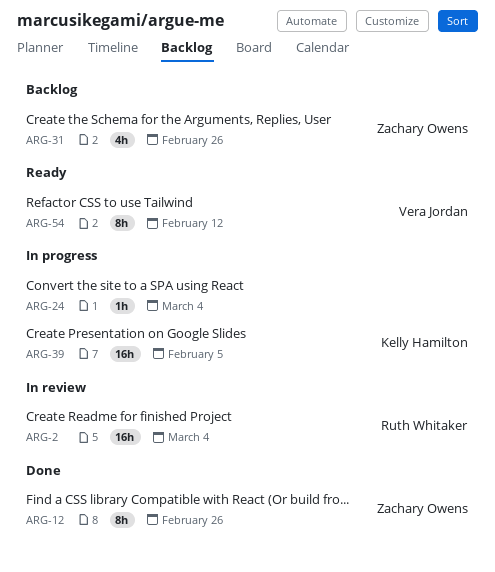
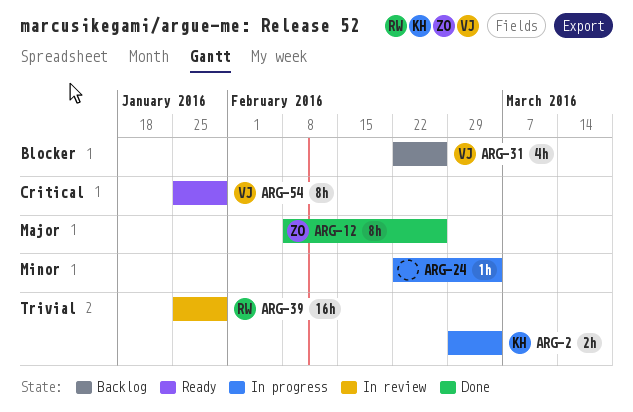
ARG-2, status: In review -> In progress
ARG-2, owner: Ruth Whitaker -> Kelly Hamilton
ARG-2, estimate: 16h -> 2h
ARG-31, owner: Zachary Owens -> Vera Jordan
ARG-39, status: In progress -> In review
ARG-39, owner: Kelly Hamilton -> Ruth Whitaker
ARG-39, due: Feb 5 -> Jan 29
ARG-54, due: Feb 12 -> Jan 29

